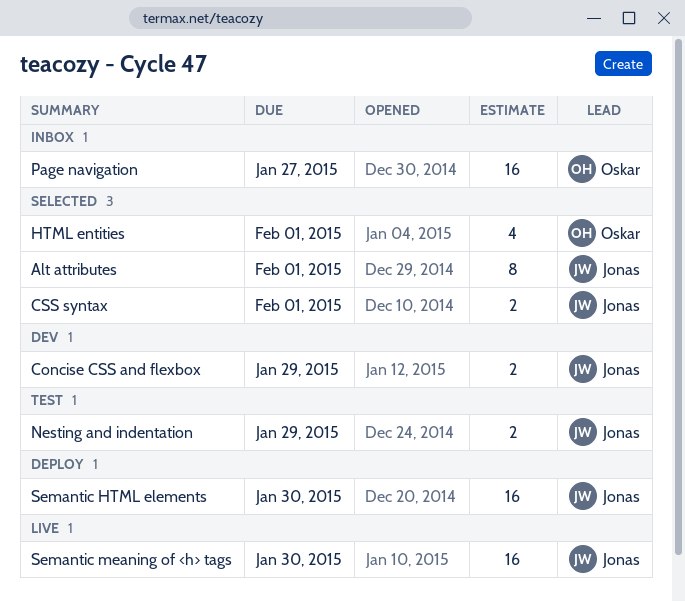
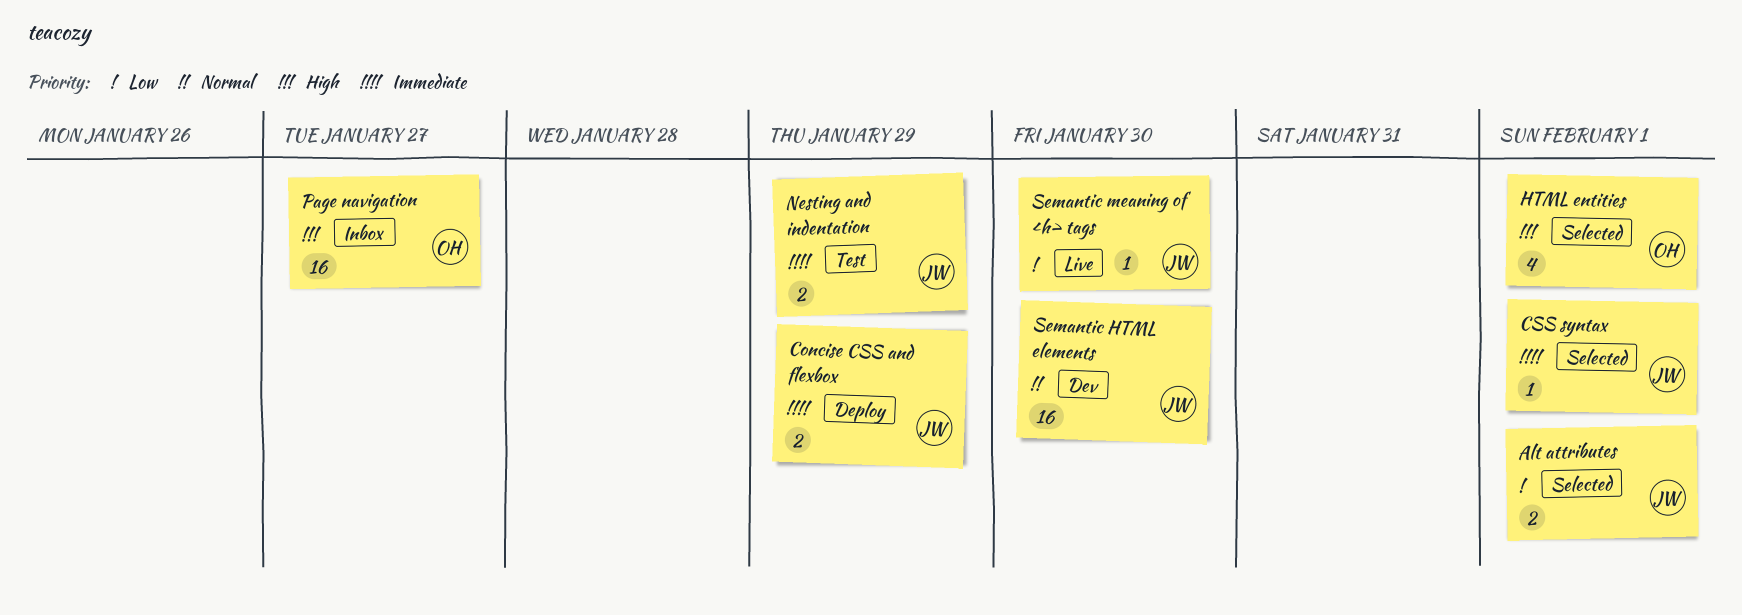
Alt attributes, estimate: 8 -> 2
Concise CSS and flexbox, status: Dev -> Deploy
CSS syntax, estimate: 2 -> 1
Semantic HTML elements, status: Deploy -> Dev
Semantic meaning of <h> tags, estimate: 16 -> 1

